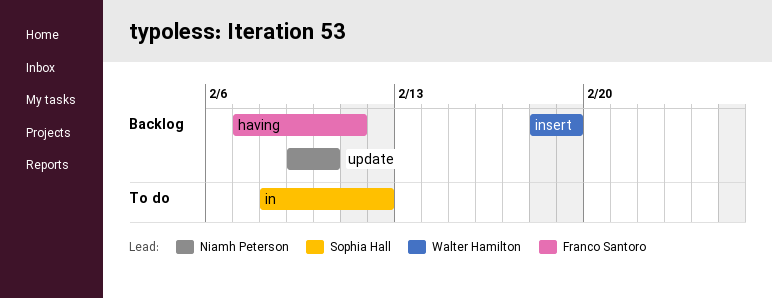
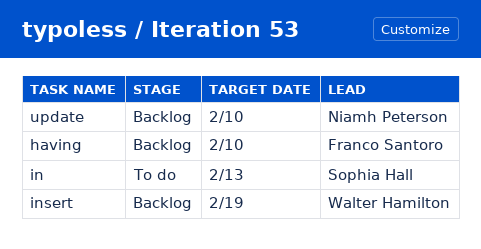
having, due: Feb 11 -> Feb 10
in, due: Feb 12 -> Feb 13

